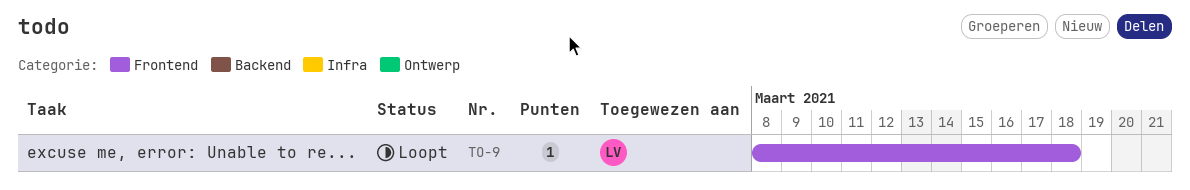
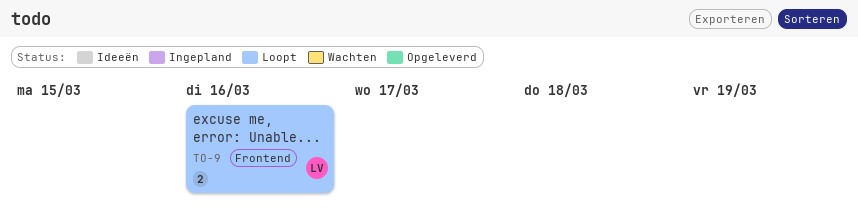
TO-9, estimate: 1 -> 2
TO-9, due: Mar 18 -> Mar 16

